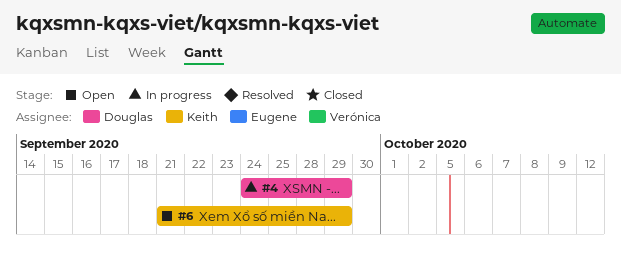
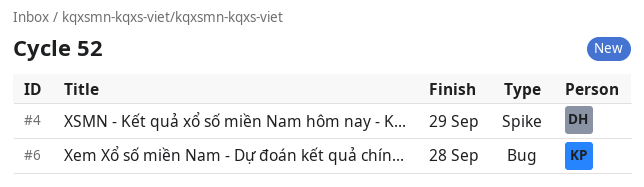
#6, due: Sep 29 -> Sep 28

